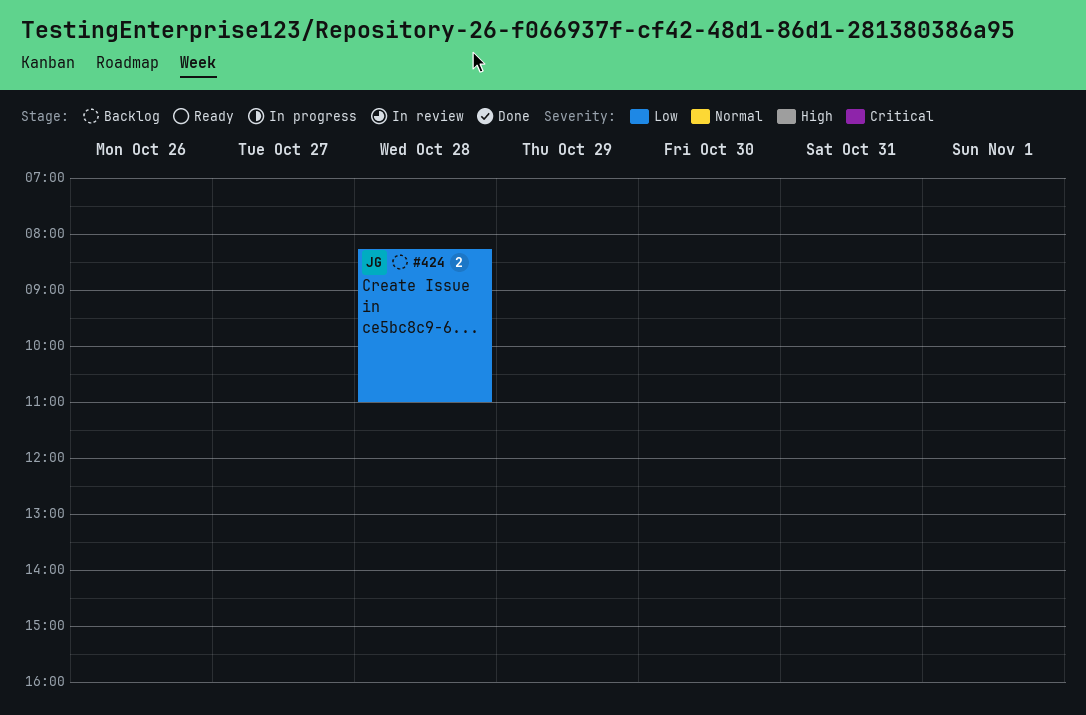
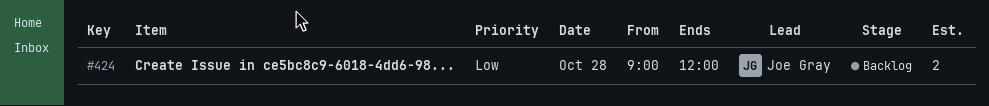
#424, begins: 08:15 -> 09:00
#424, ends: 11:00 -> 12:00

